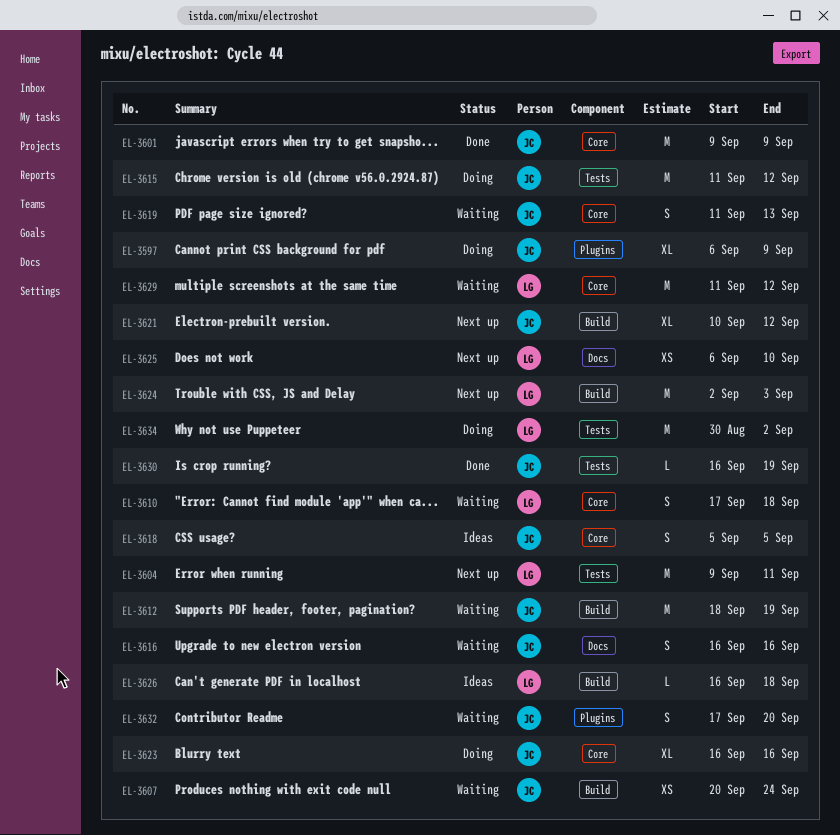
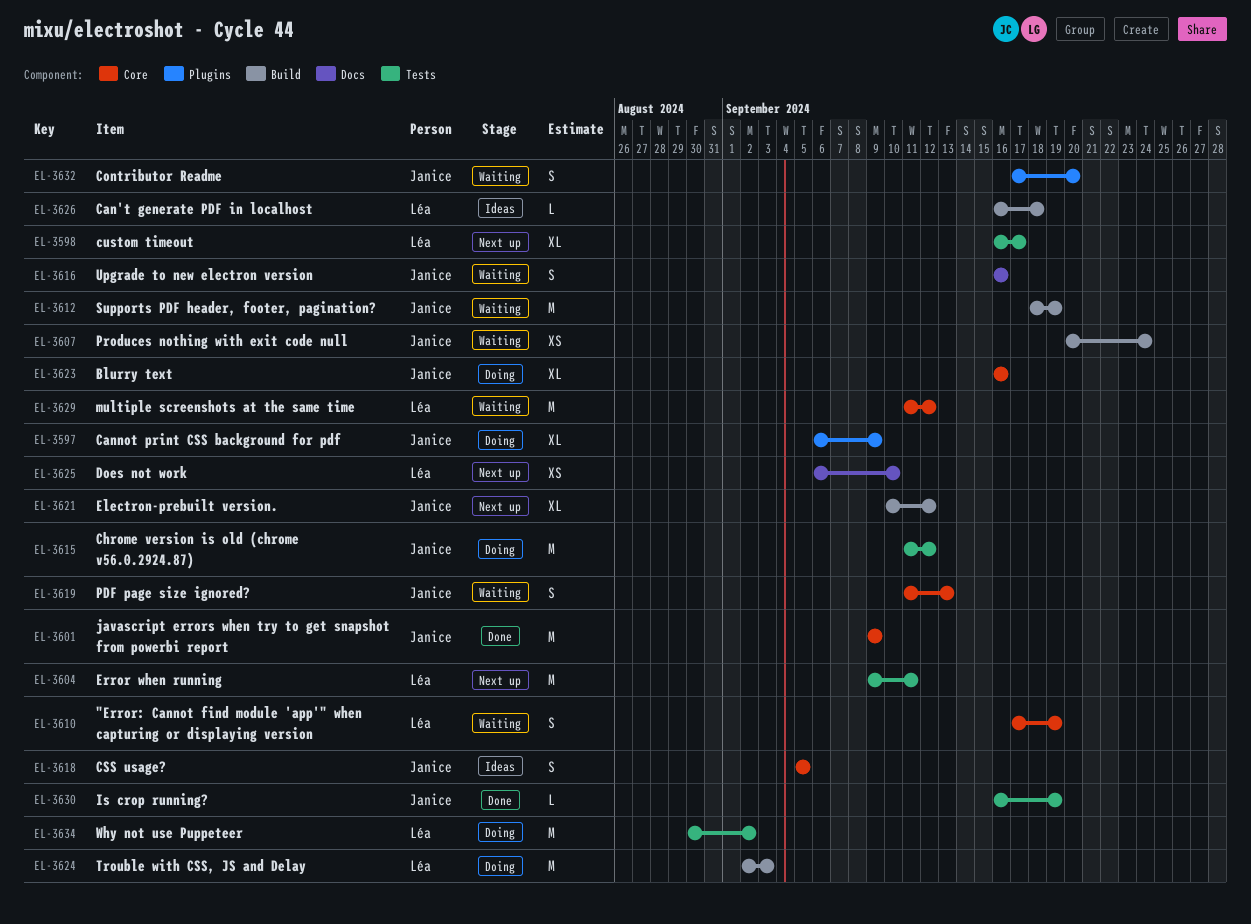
EL-3598: none -> present
EL-3610, due: Sep 18 -> Sep 19
EL-3624, status: Next up -> Doing

